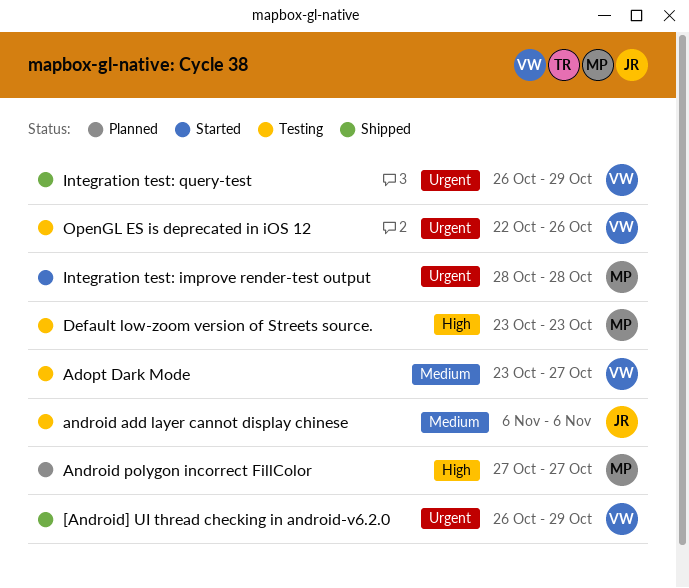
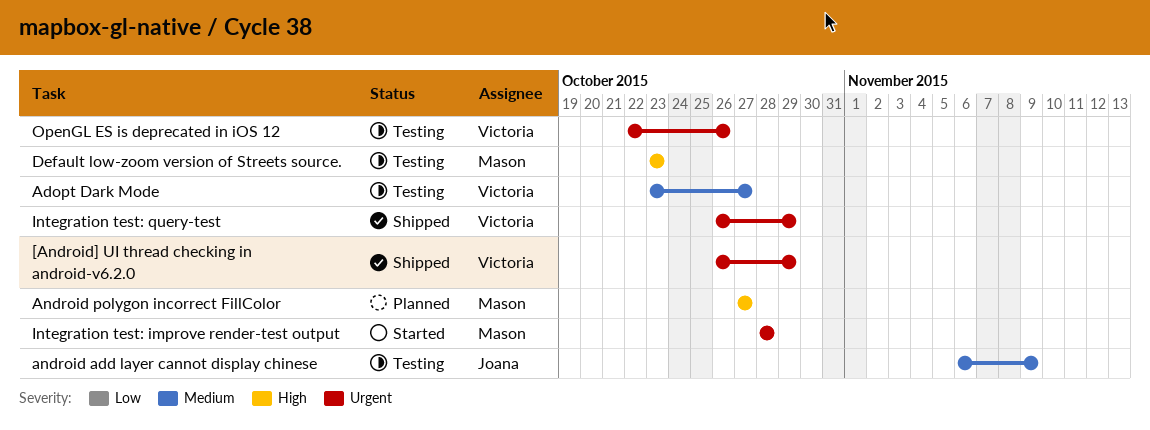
android add layer cannot display chinese, due: Nov 6 -> Nov 9

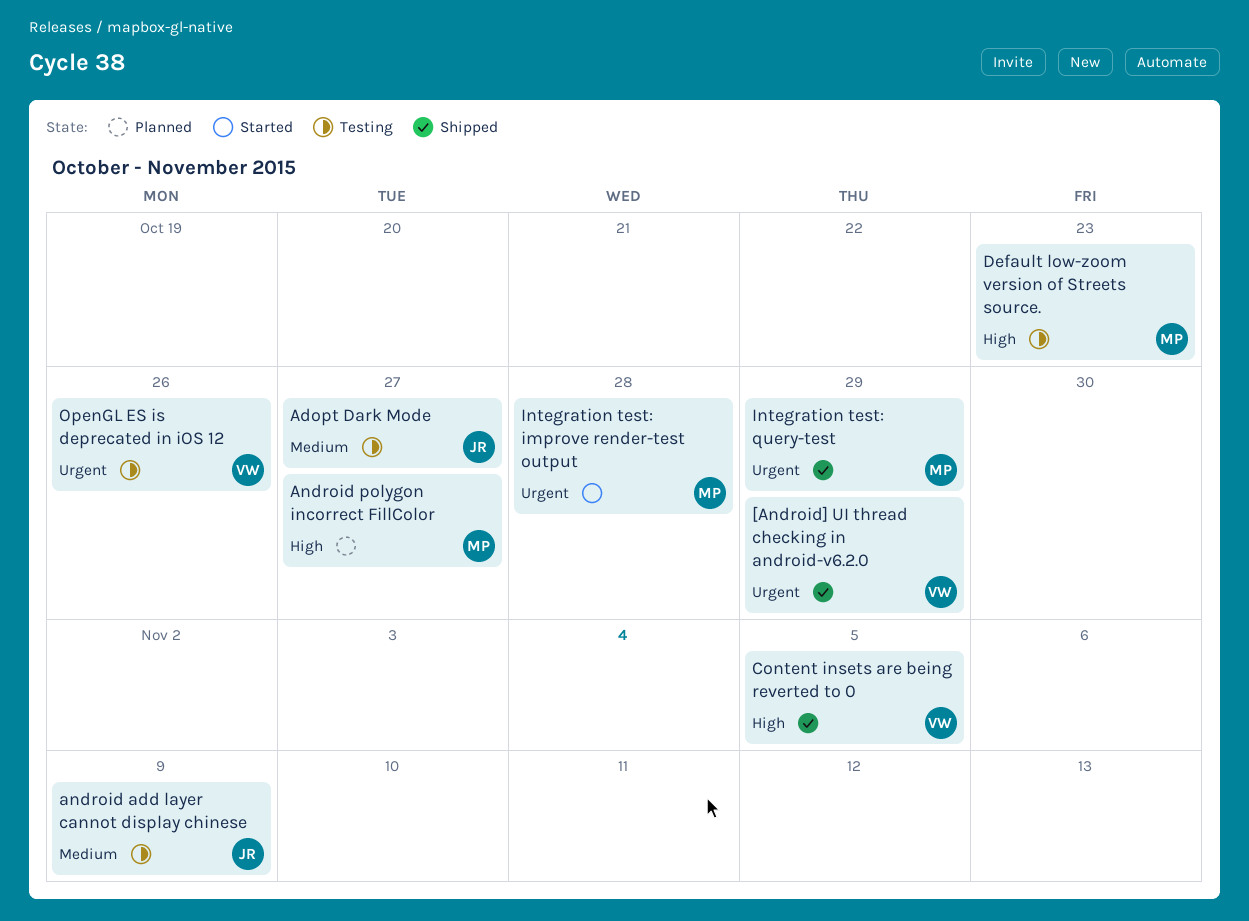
Adopt Dark Mode, owner: Victoria -> Joana
Content insets are being reverted to 0: none -> present
Integration test: query-test, owner: Victoria -> Mason

